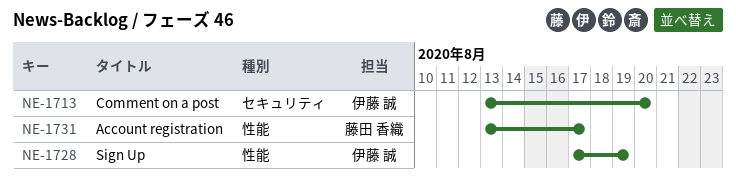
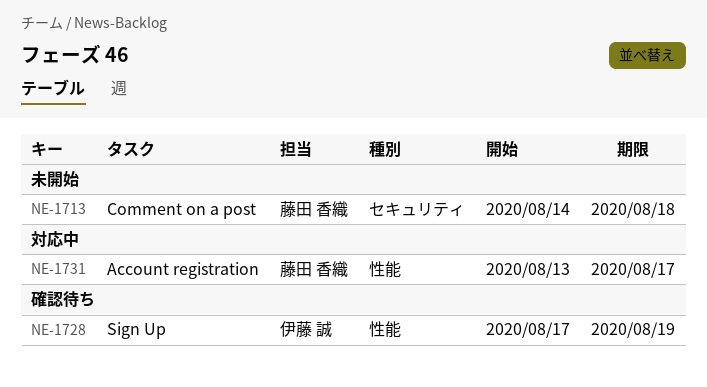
NE-1713, owner: 伊藤 誠 -> 藤田 香織
NE-1713, start: Aug 13 -> Aug 14
NE-1713, due: Aug 20 -> Aug 18

